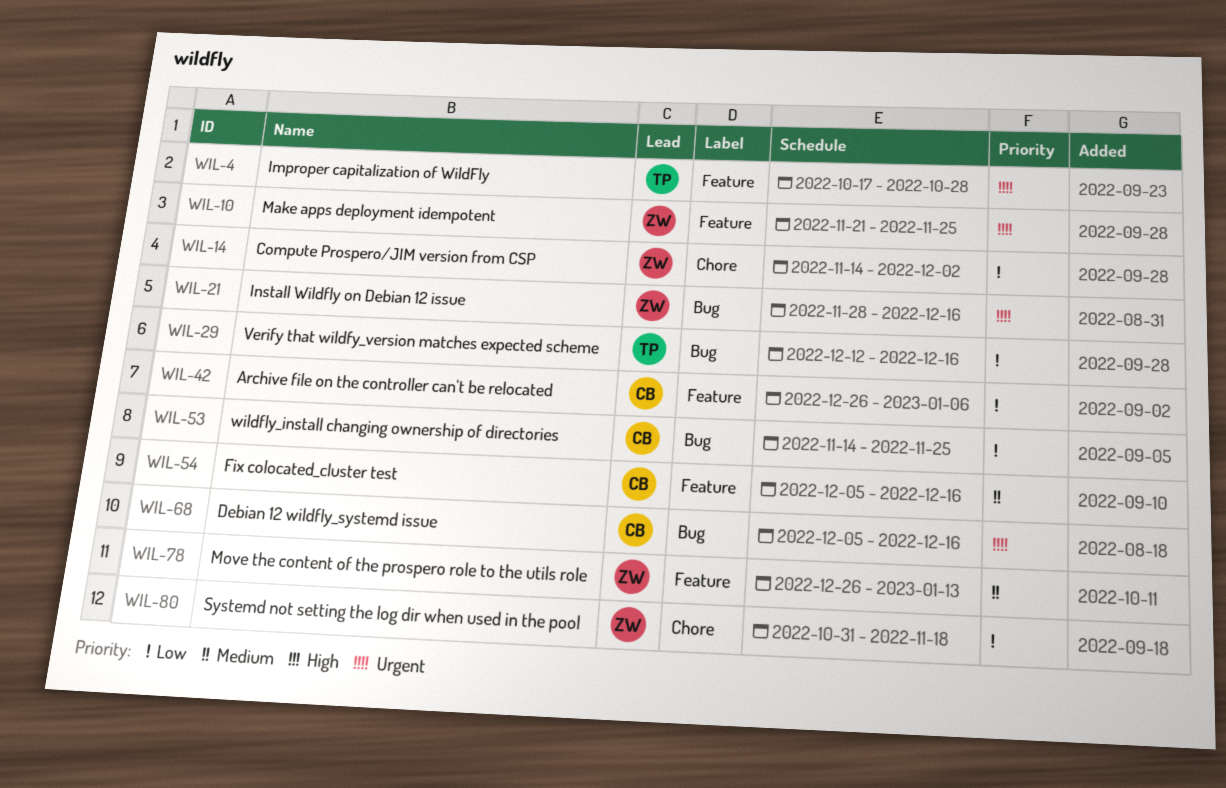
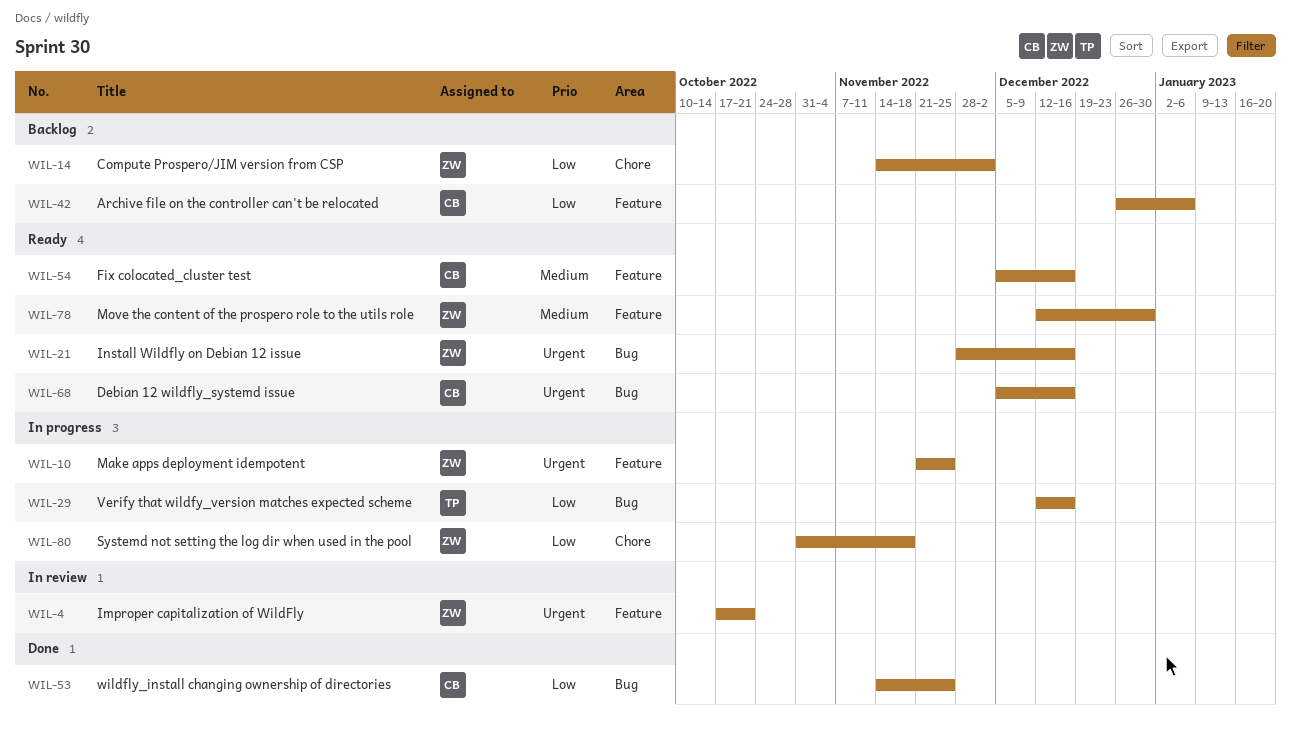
WIL-4, owner: TP -> ZW
WIL-4, due: Oct 28 -> Oct 21
WIL-78, start: Dec 26 -> Dec 12
WIL-78, due: Jan 13 -> Dec 30

